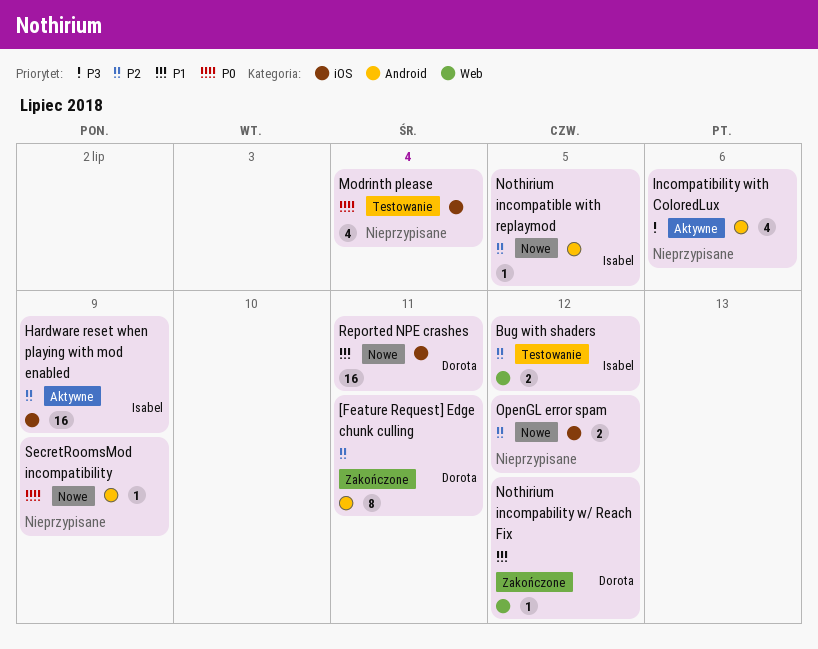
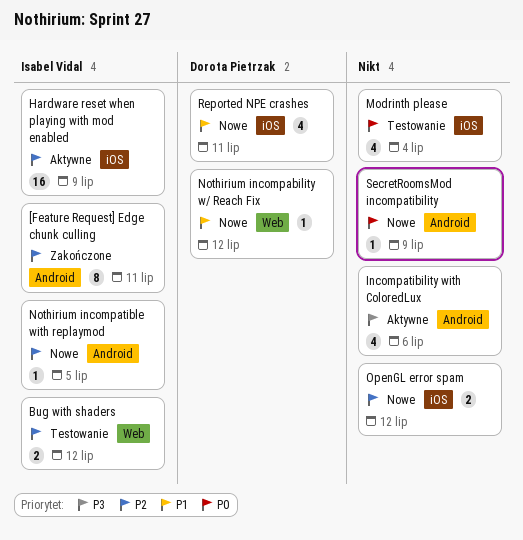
[Feature Request] Edge chunk culling, owner: Dorota Pietrzak -> Isabel Vidal
Nothirium incompability w/ Reach Fix, status: Zakończone -> Nowe
Reported NPE crashes, estimate: 16 -> 4

